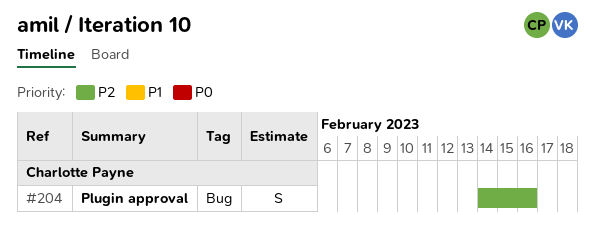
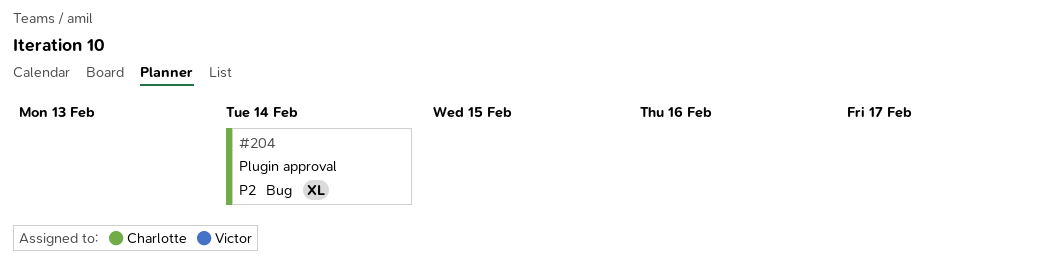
#204, estimate: S -> XL
#204, due: Feb 16 -> Feb 14

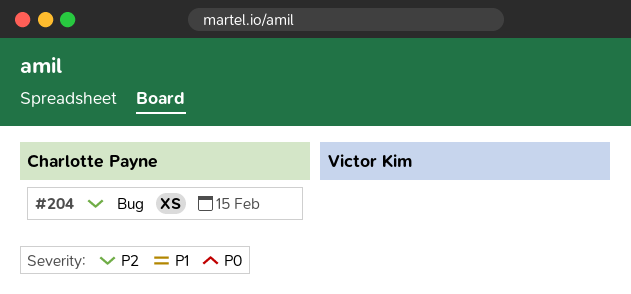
#204, estimate: XL -> XS
#204, due: Feb 14 -> Feb 15

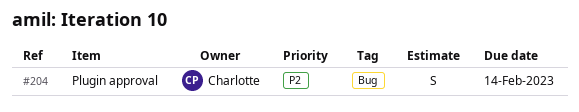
#204, estimate: XS -> S
#204, due: Feb 15 -> Feb 14

